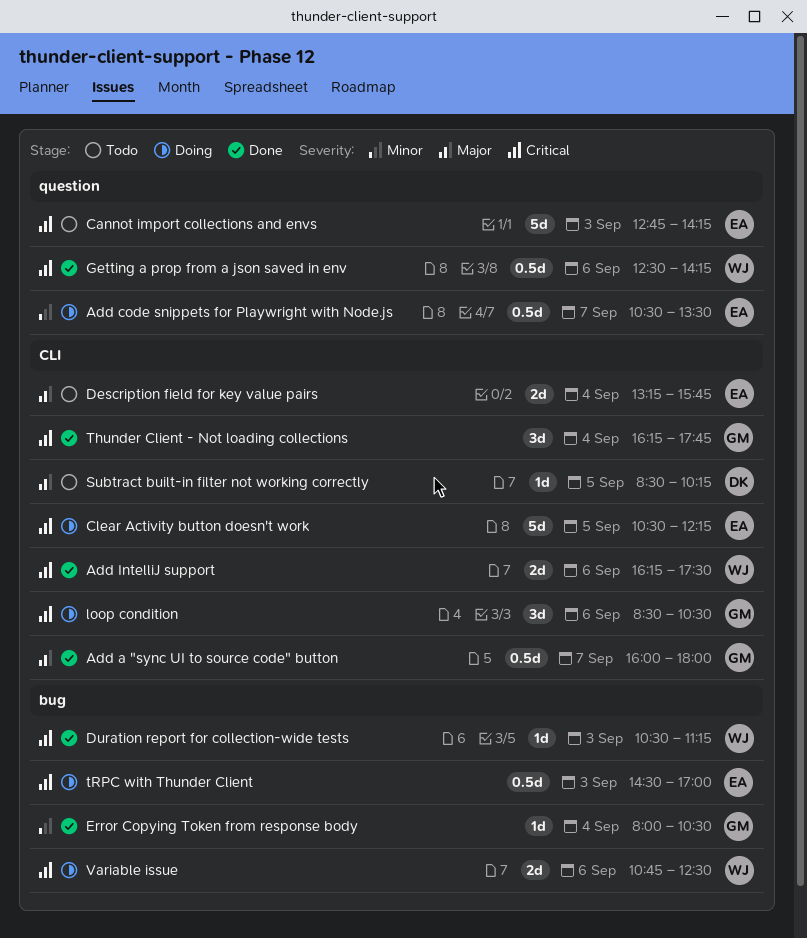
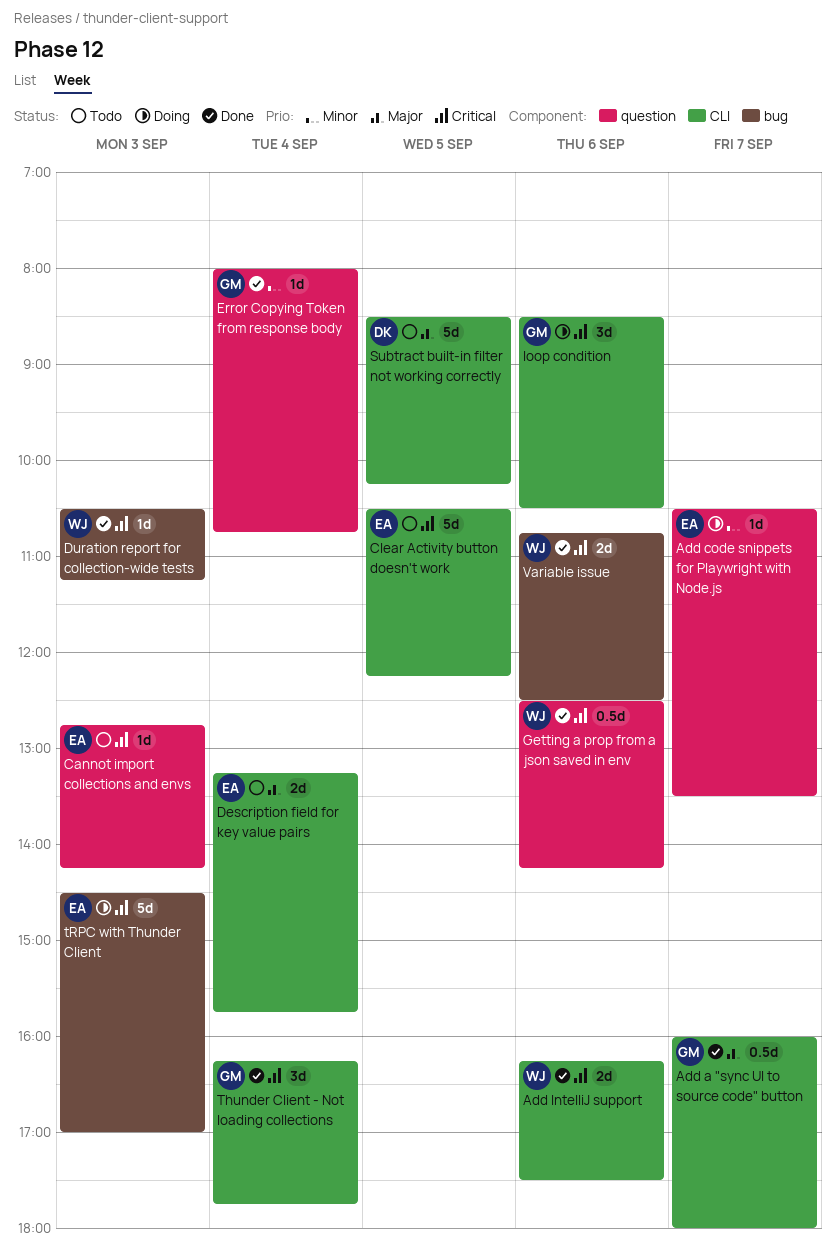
Add code snippets for Playwright with Node.js, estimate: 0.5d -> 1d
Cannot import collections and envs, estimate: 5d -> 1d
Clear Activity button doesn't work, status: Doing -> Todo
Error Copying Token from response body, label: bug -> question
Error Copying Token from response body, ends: 10:30 -> 10:45
Subtract built-in filter not working correctly, estimate: 1d -> 5d
tRPC with Thunder Client, estimate: 0.5d -> 5d
Variable issue, status: Doing -> Done

